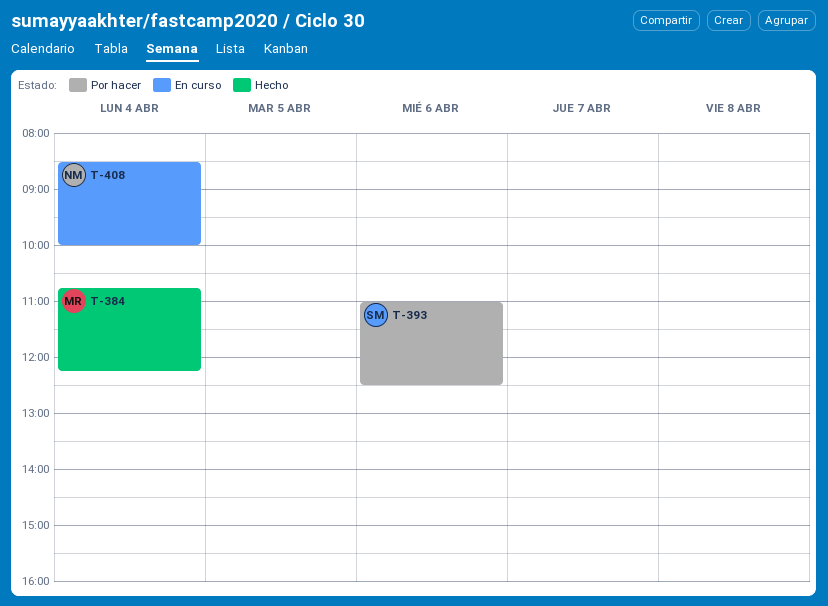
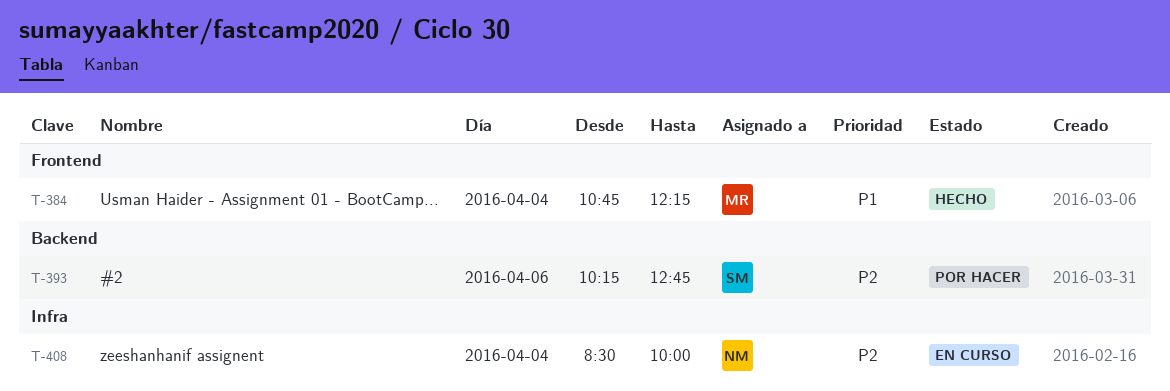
T-393, begins: 11:00 -> 10:15
T-393, ends: 12:30 -> 12:45

